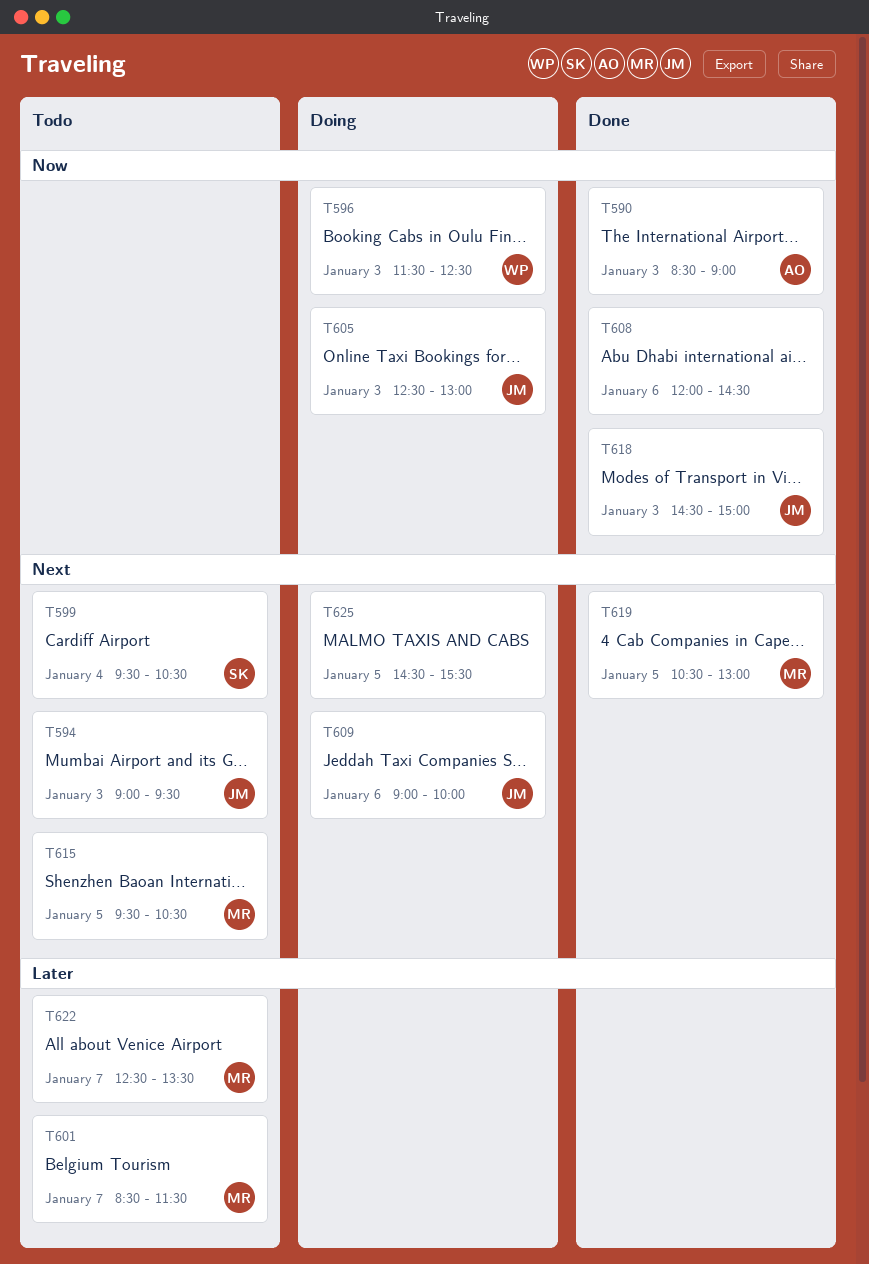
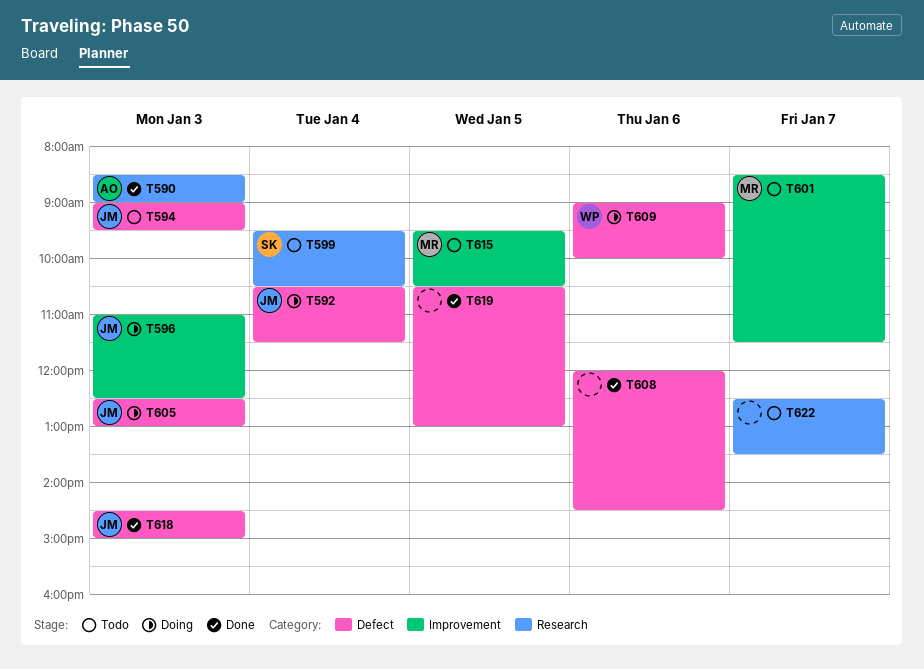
T592: none -> present
T596, owner: WP -> JM
T596, begins: 11:30 -> 11:00
T609, owner: JM -> WP
T619, owner: MR -> none
T622, owner: MR -> none
T625: present -> none

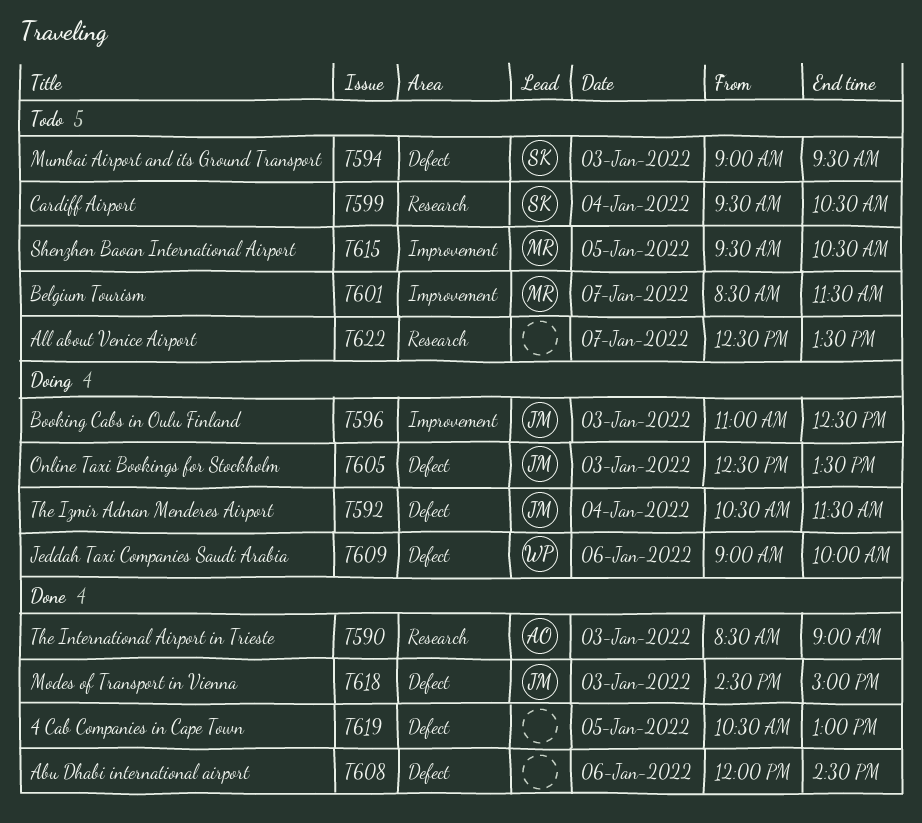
T594, owner: JM -> SK
T605, ends: 13:00 -> 13:30

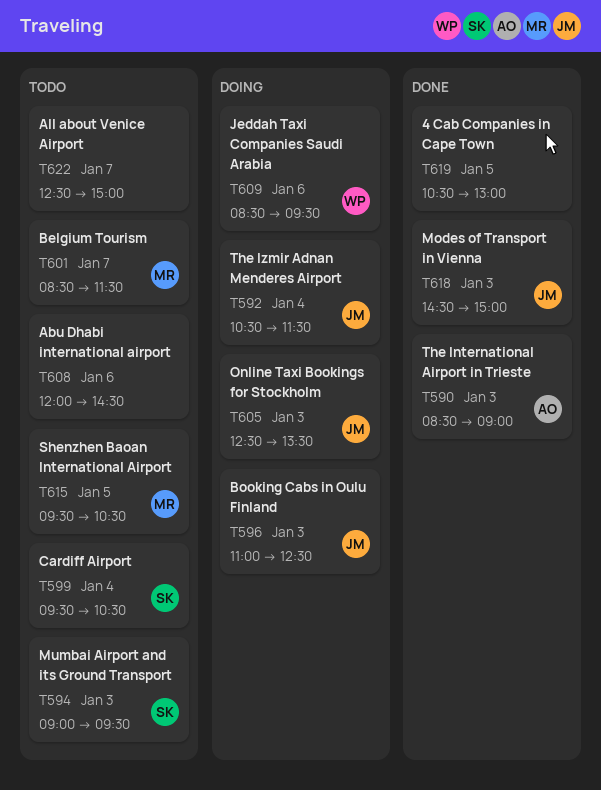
T608, status: Done -> Todo
T609, begins: 09:00 -> 08:30
T609, ends: 10:00 -> 09:30
T622, ends: 13:30 -> 15:00

